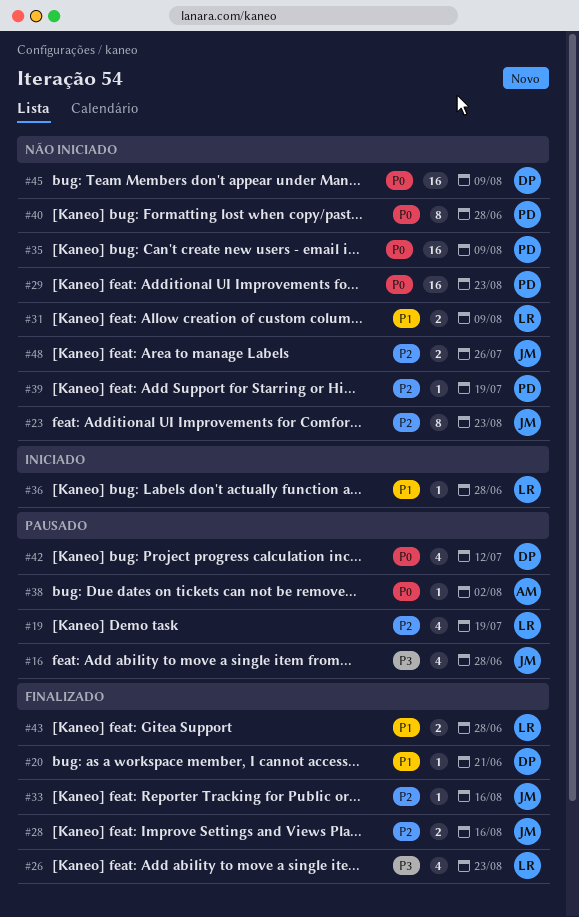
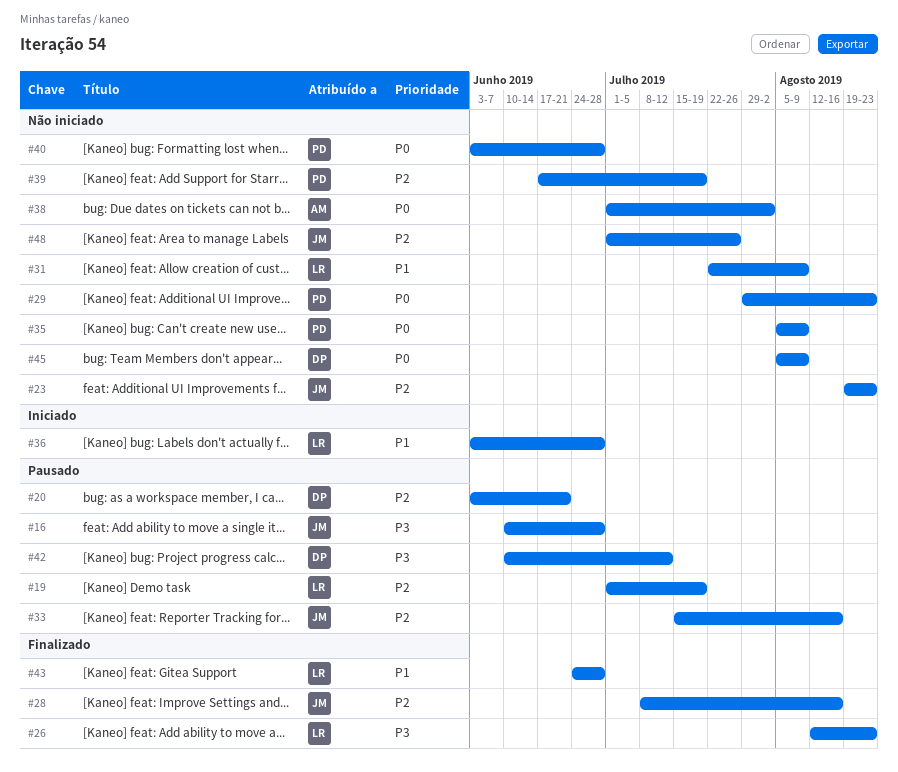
#20, status: Finalizado -> Pausado
#20, priority: P1 -> P2
#33, status: Finalizado -> Pausado
#38, status: Pausado -> Não iniciado
#42, priority: P0 -> P3

